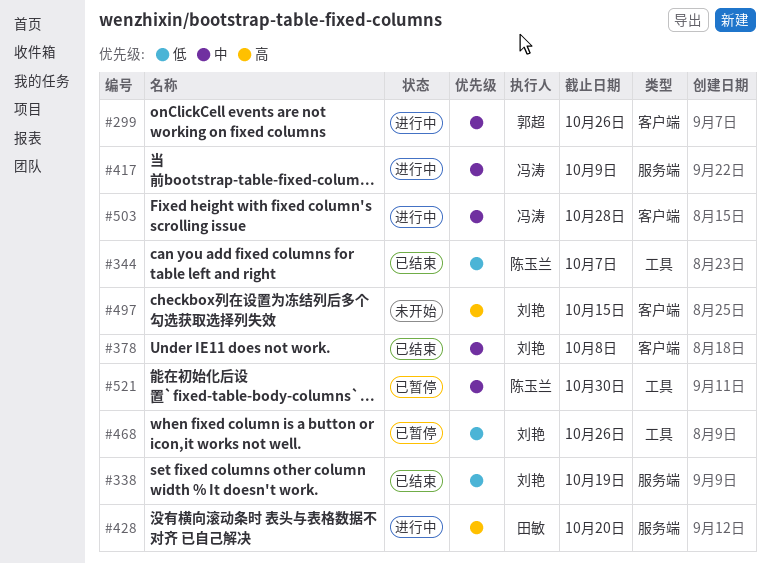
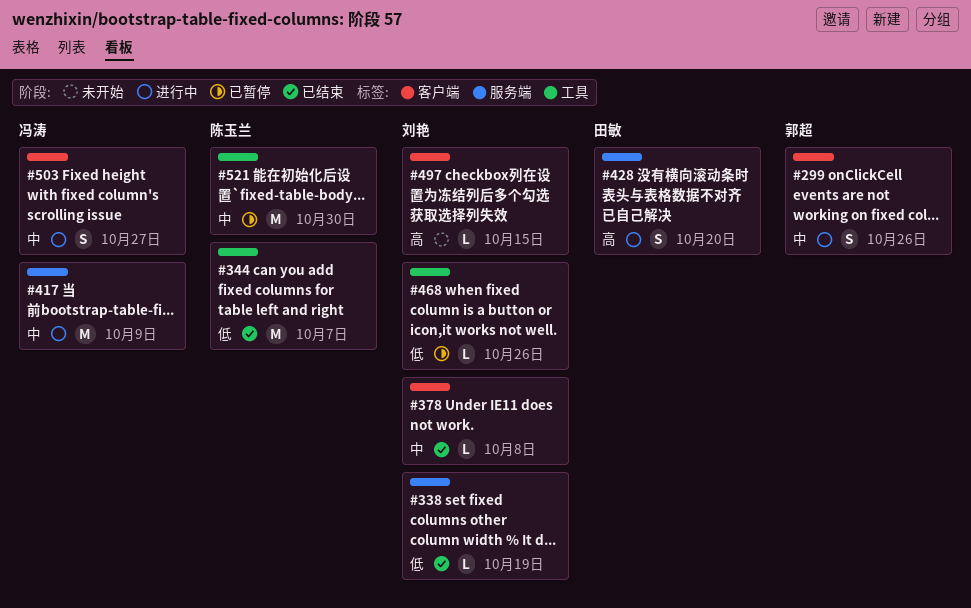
#503, due: Oct 28 -> Oct 27

